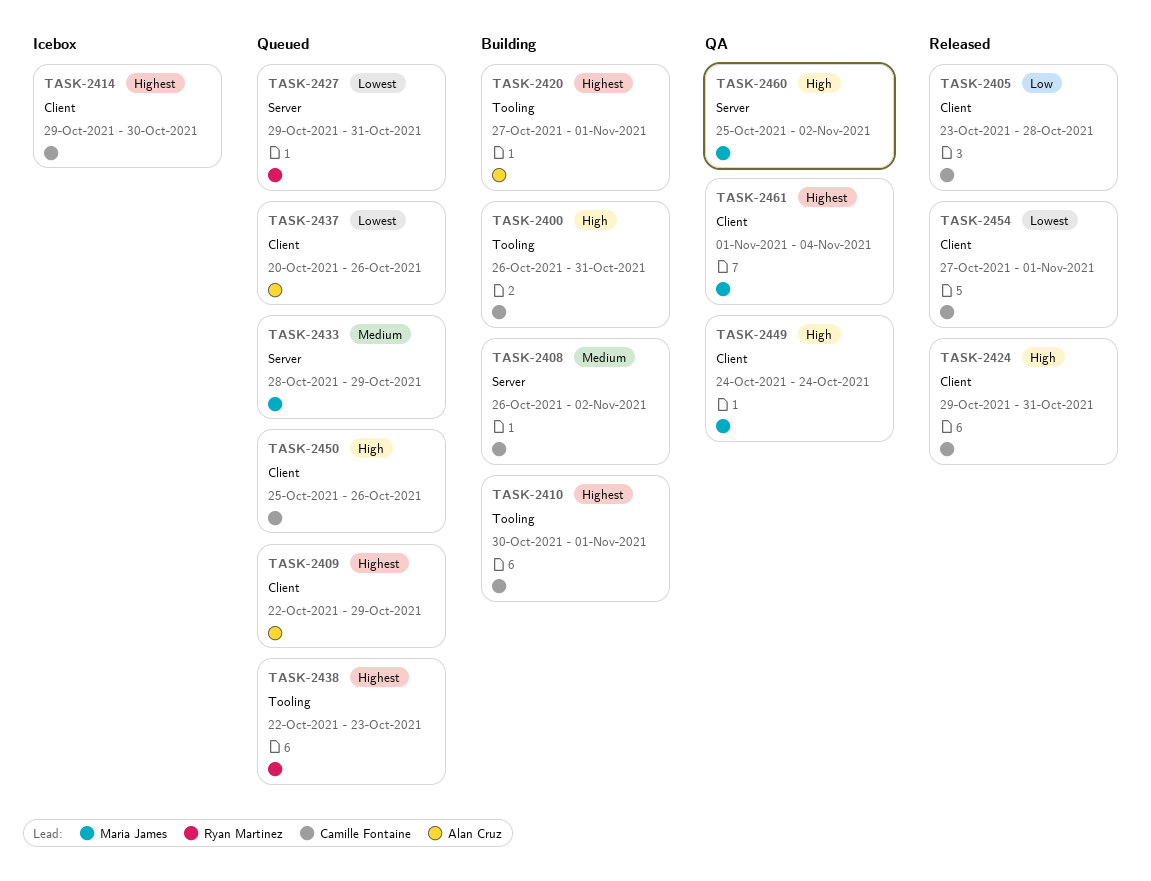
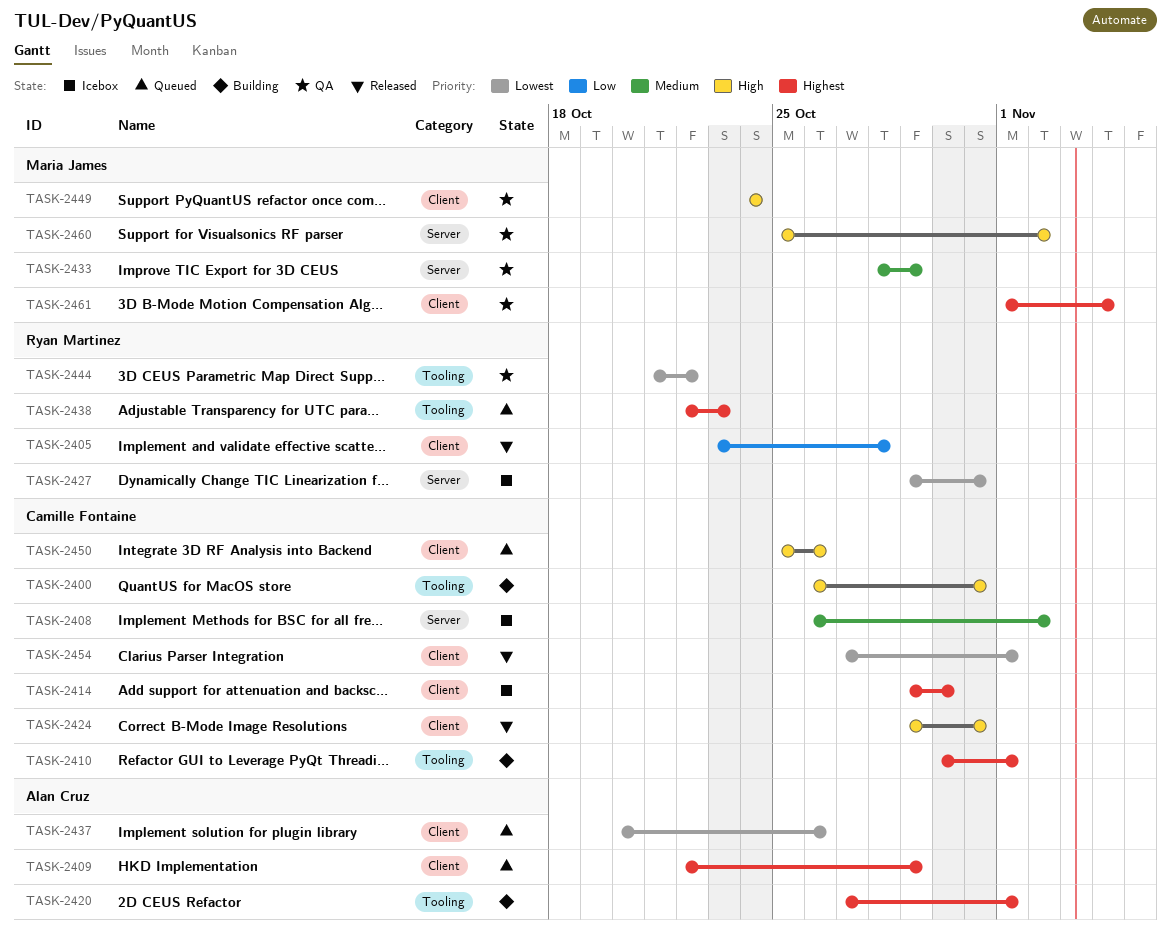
TASK-2405, owner: Camille Fontaine -> Ryan Martinez
TASK-2408, status: Building -> Icebox
TASK-2427, status: Queued -> Icebox
TASK-2433, status: Queued -> QA
TASK-2444: none -> present

